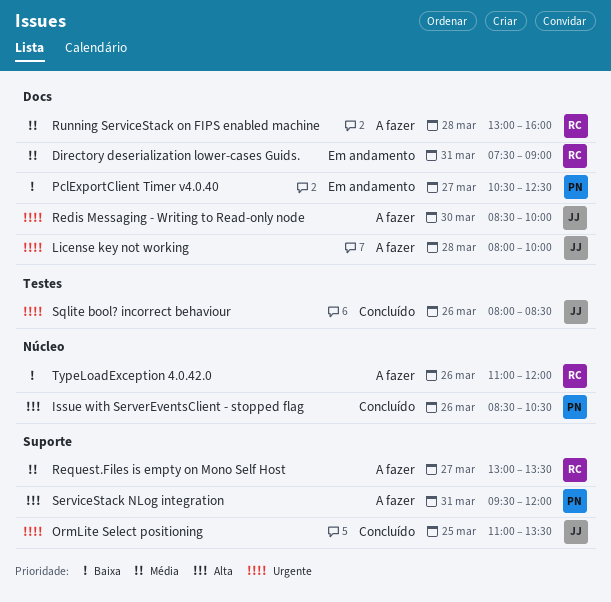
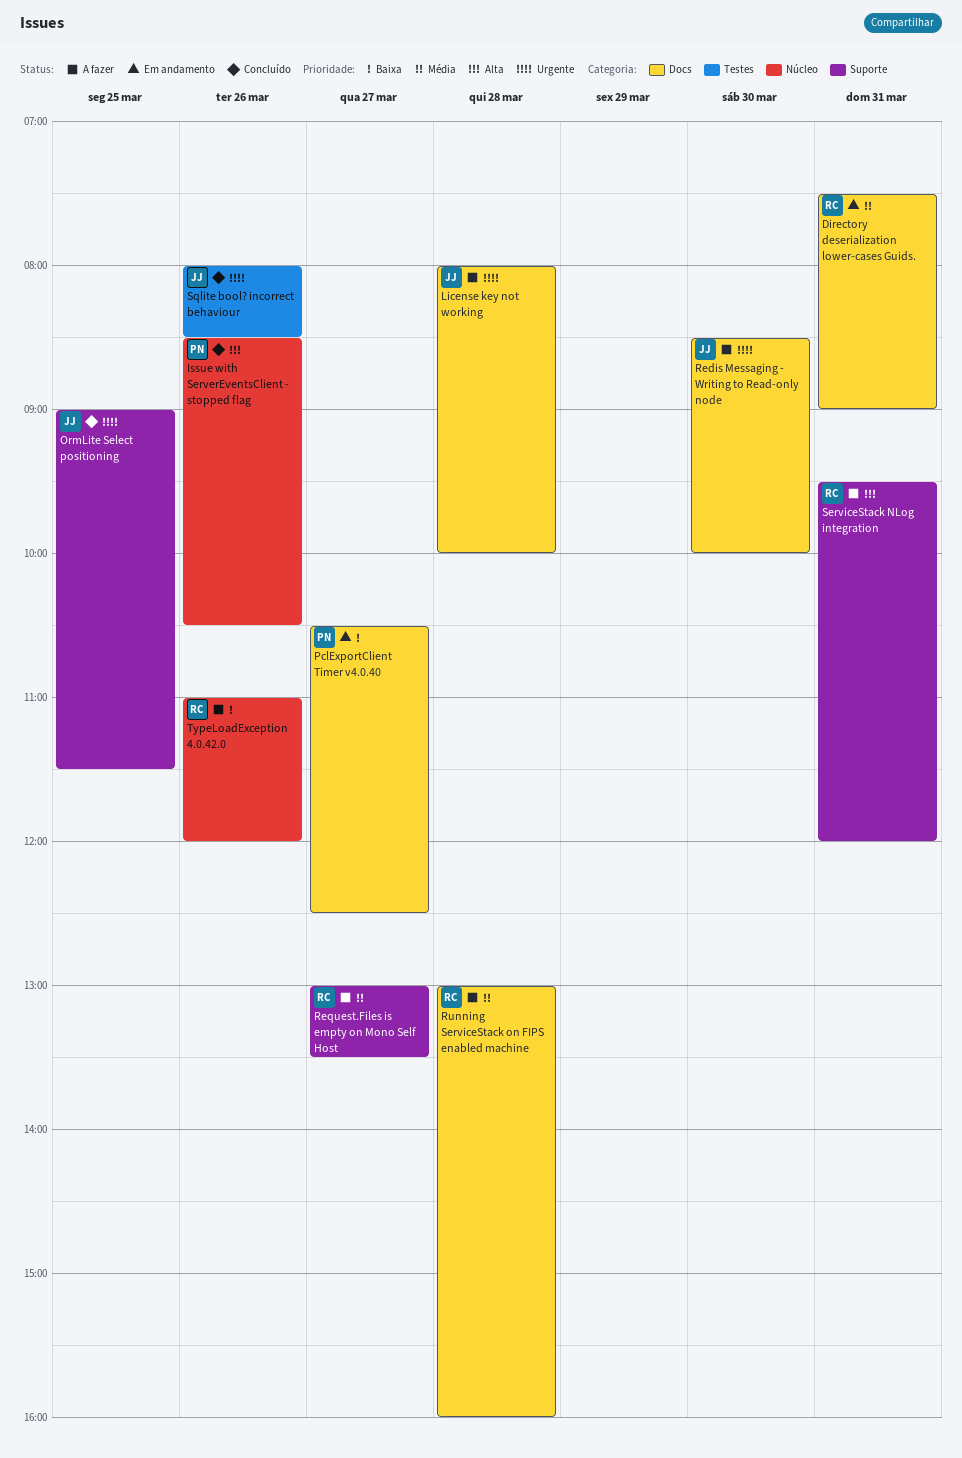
OrmLite Select positioning, begins: 11:00 -> 09:00
OrmLite Select positioning, ends: 13:30 -> 11:30
ServiceStack NLog integration, owner: PN -> RC

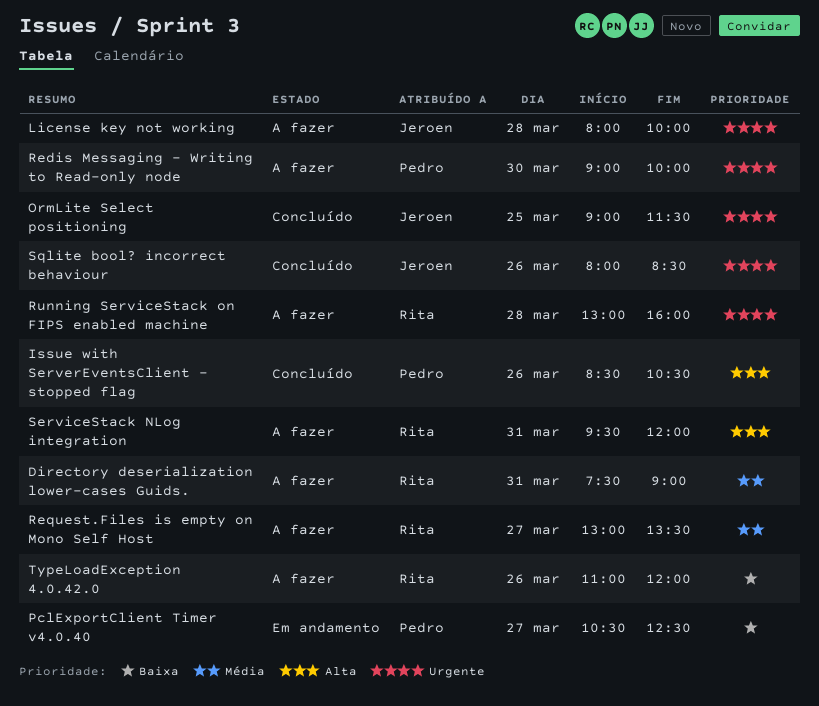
Directory deserialization lower-cases Guids., status: Em andamento -> A fazer
Redis Messaging - Writing to Read-only node, owner: Jeroen -> Pedro
Redis Messaging - Writing to Read-only node, begins: 08:30 -> 09:00
Running ServiceStack on FIPS enabled machine, priority: Média -> Urgente

